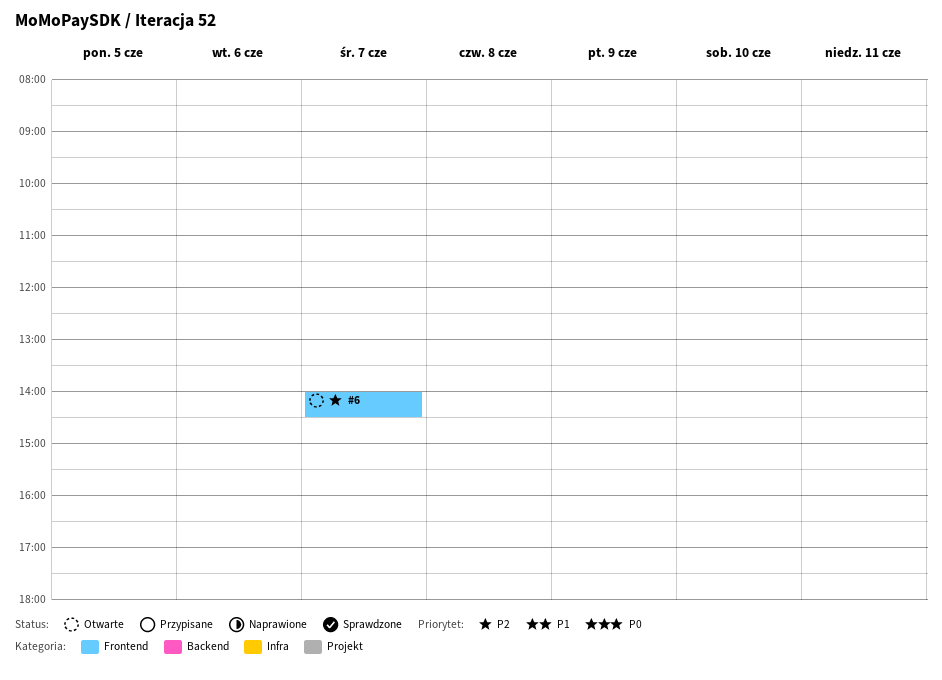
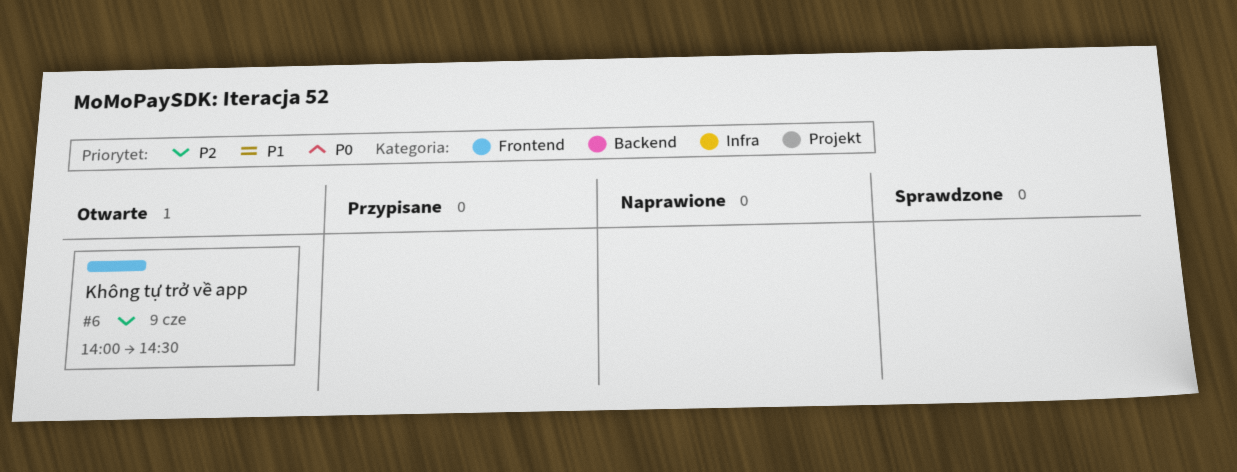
#6, day: Jun 7 -> Jun 9

